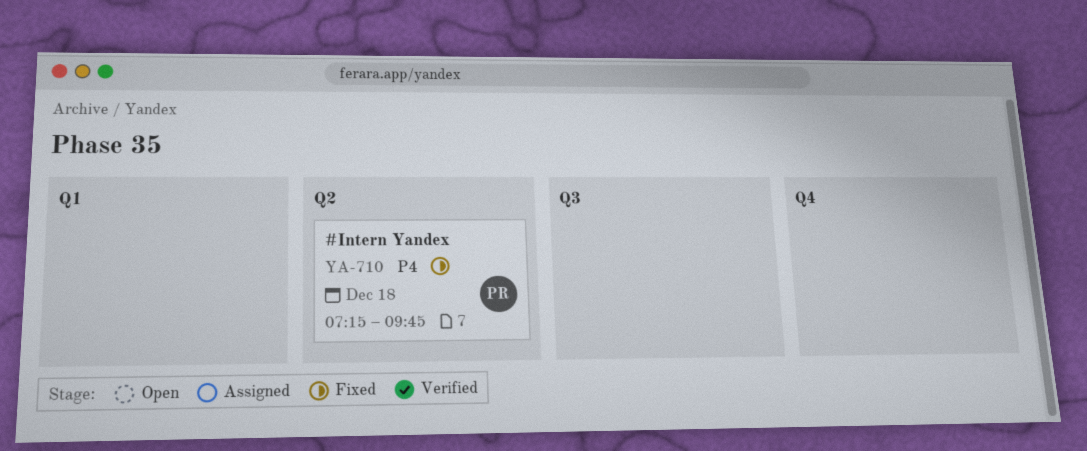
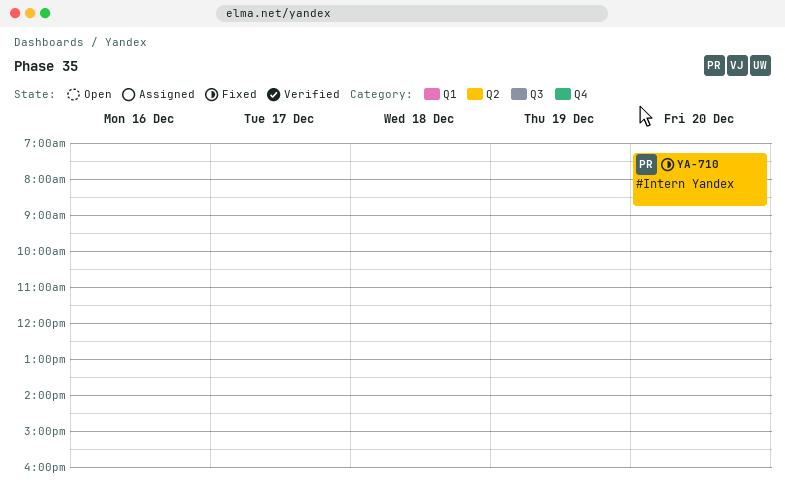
YA-710, day: Dec 18 -> Dec 20
YA-710, ends: 09:45 -> 08:45

